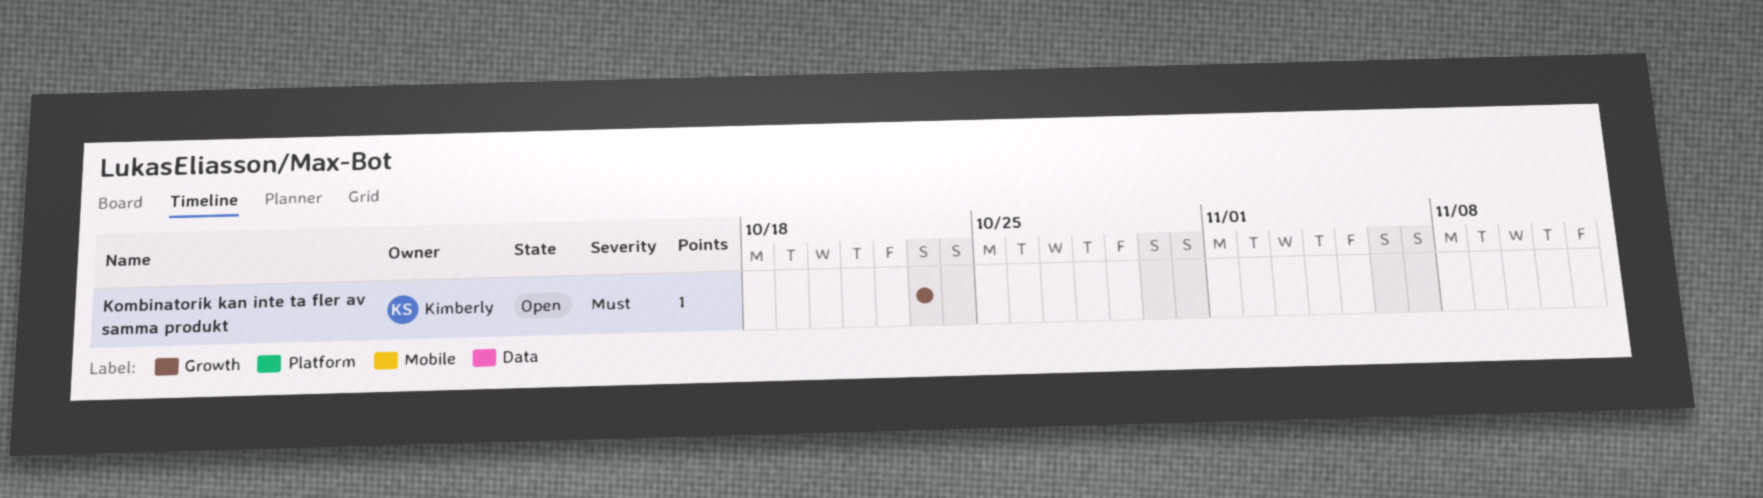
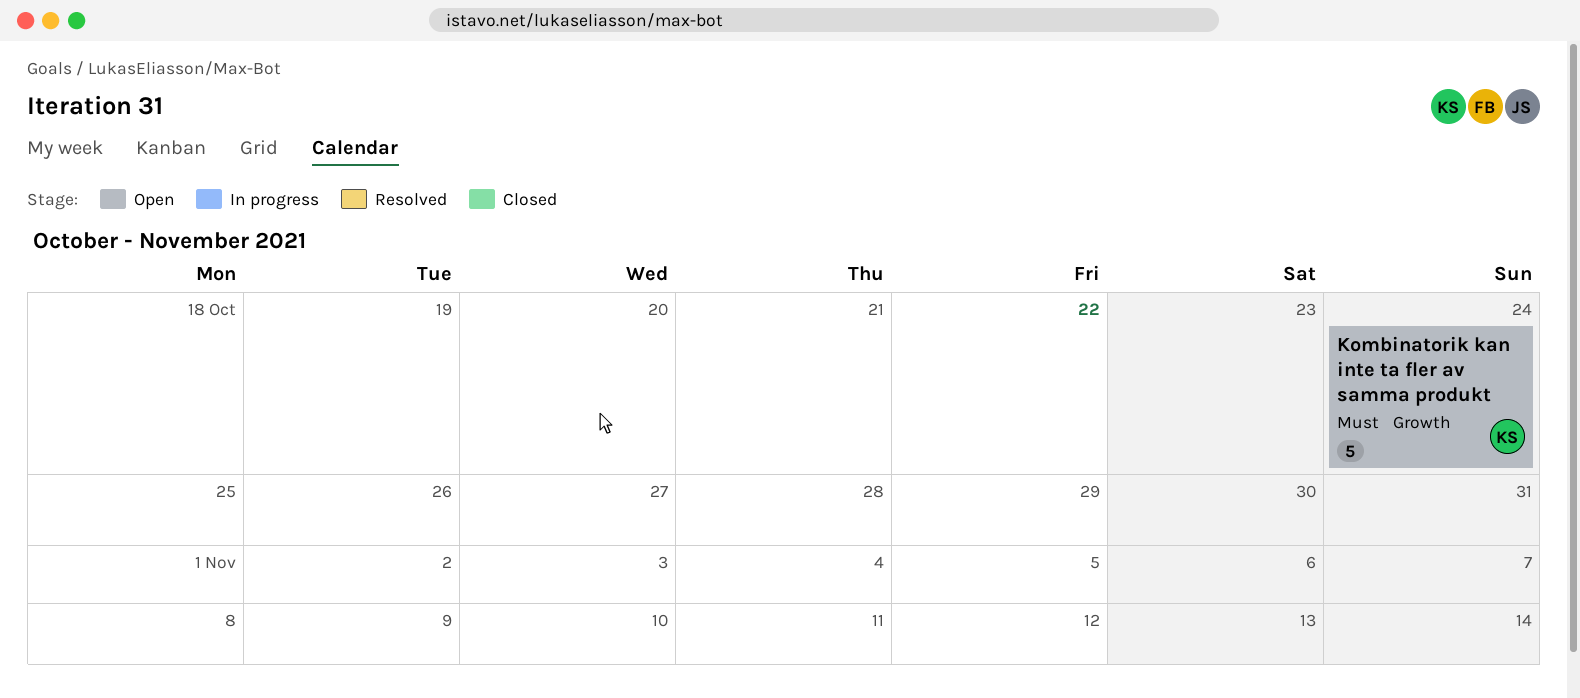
Kombinatorik kan inte ta fler av samma produkt, estimate: 1 -> 5
Kombinatorik kan inte ta fler av samma produkt, due: Oct 23 -> Oct 24

